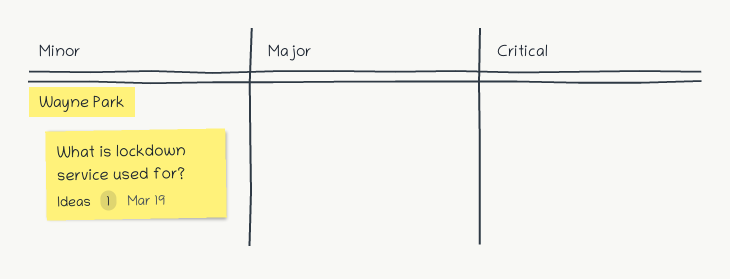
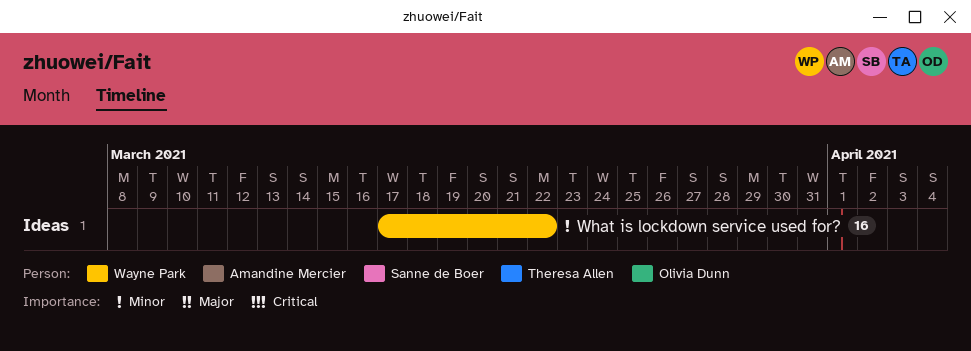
What is lockdown service used for?, estimate: 1 -> 16
What is lockdown service used for?, due: Mar 19 -> Mar 22

